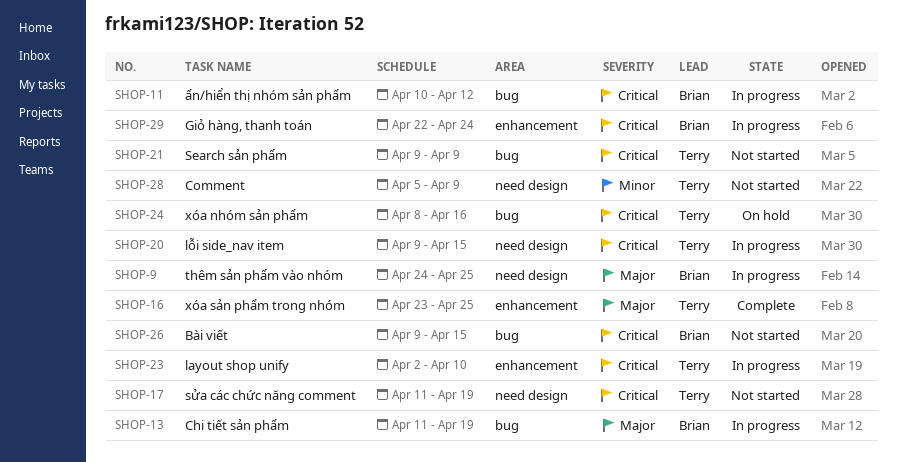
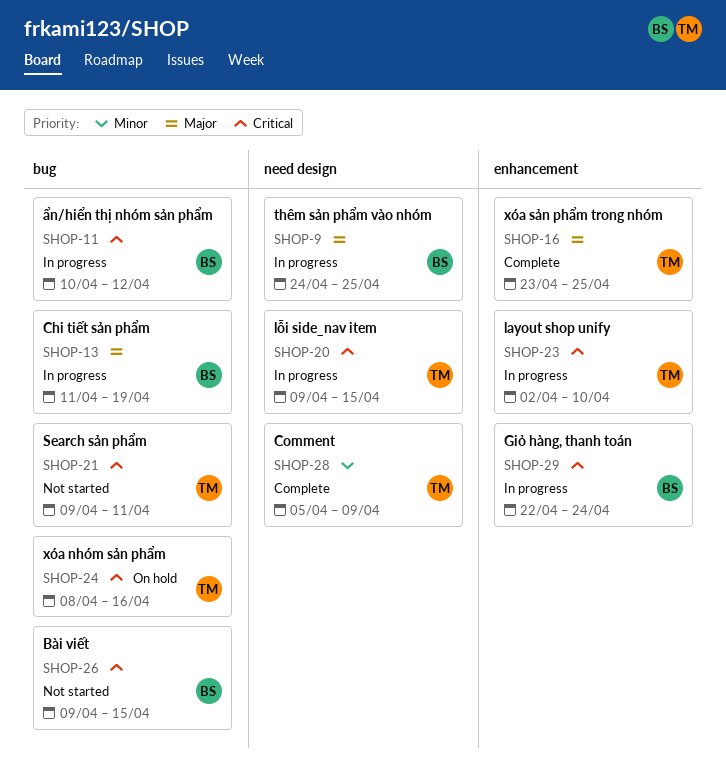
SHOP-17: present -> none
SHOP-21, due: Apr 9 -> Apr 11
SHOP-28, status: Not started -> Complete

